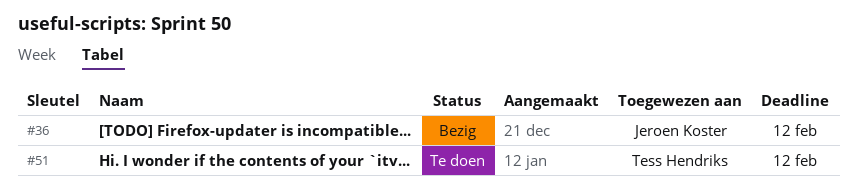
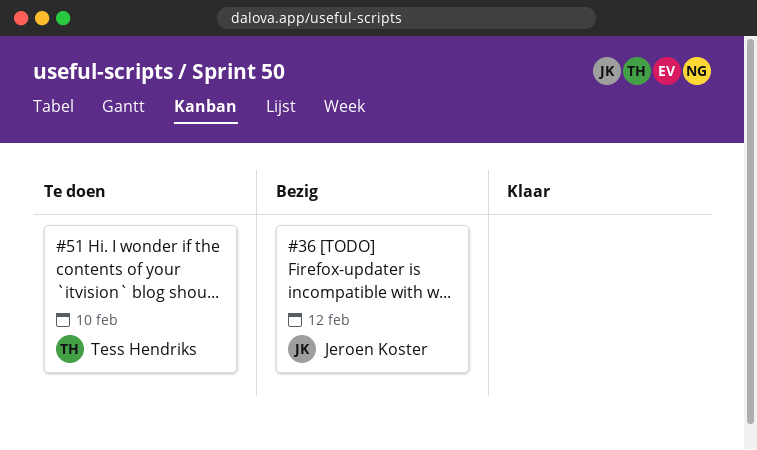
#51, due: Feb 12 -> Feb 10

